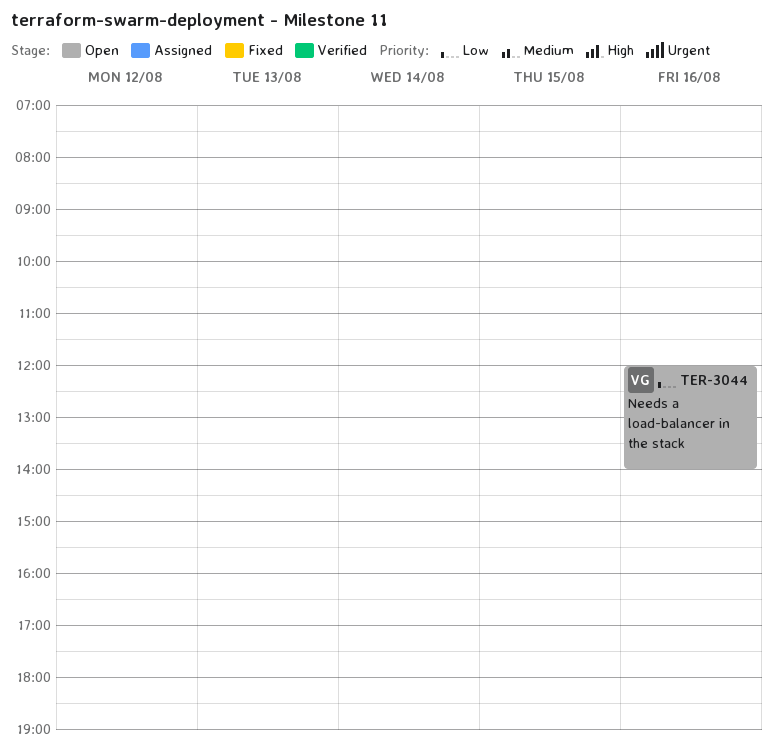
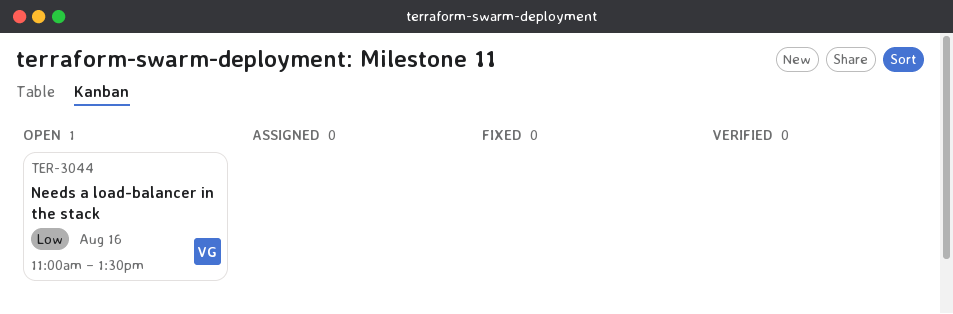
TER-3044, begins: 12:00 -> 11:00
TER-3044, ends: 14:00 -> 13:30

